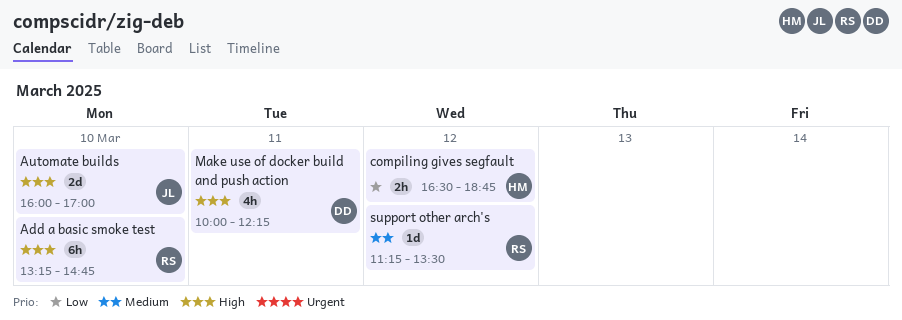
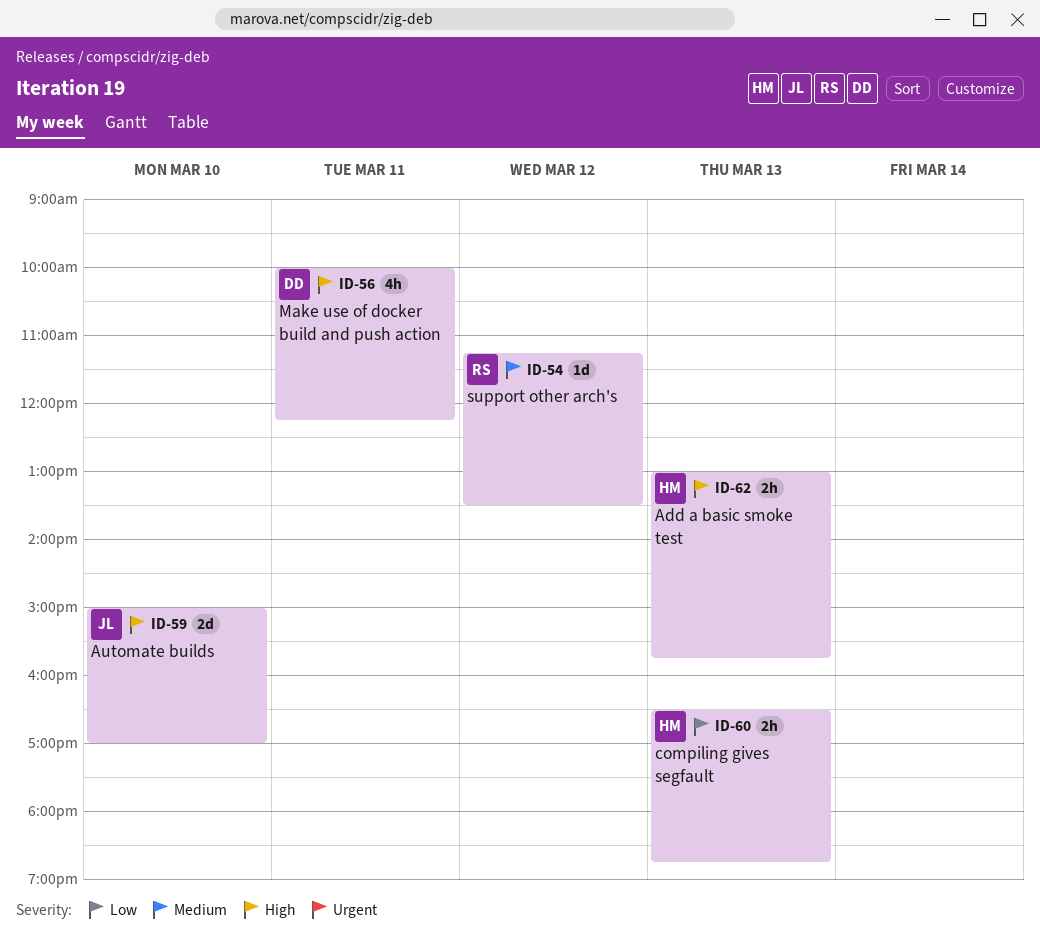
Add a basic smoke test, owner: RS -> HM
Add a basic smoke test, estimate: 6h -> 2h
Add a basic smoke test, day: Mar 10 -> Mar 13
Add a basic smoke test, begins: 13:15 -> 13:00
Add a basic smoke test, ends: 14:45 -> 15:45
Automate builds, begins: 16:00 -> 15:00
compiling gives segfault, day: Mar 12 -> Mar 13

